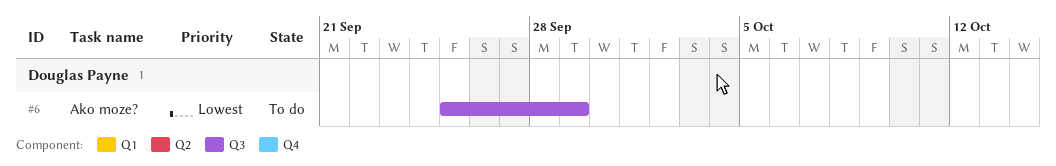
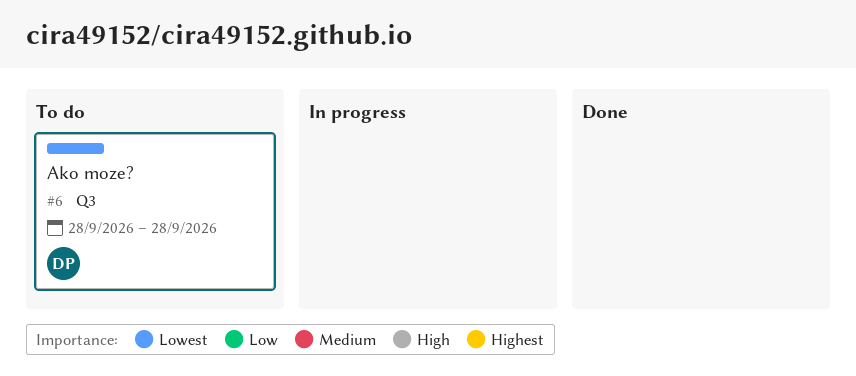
#6, start: Sep 25 -> Sep 28
#6, due: Sep 29 -> Sep 28

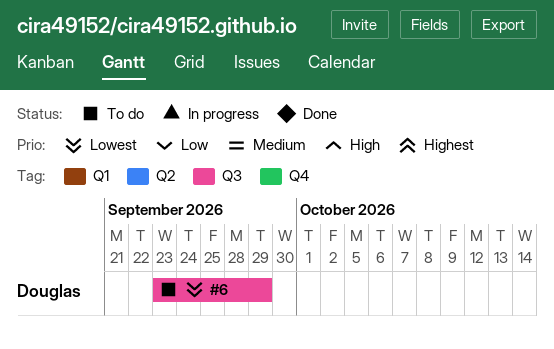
#6, start: Sep 28 -> Sep 23
#6, due: Sep 28 -> Sep 29

